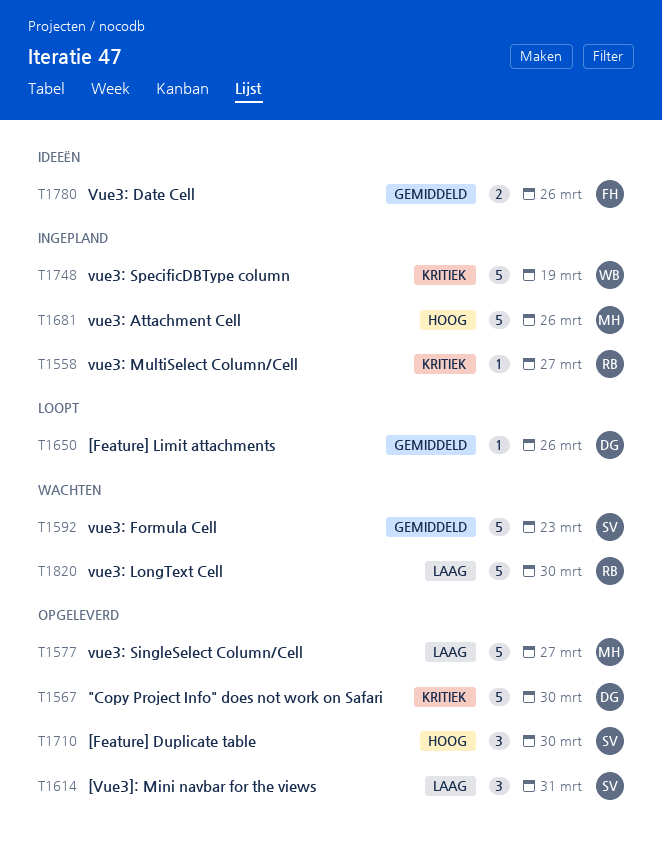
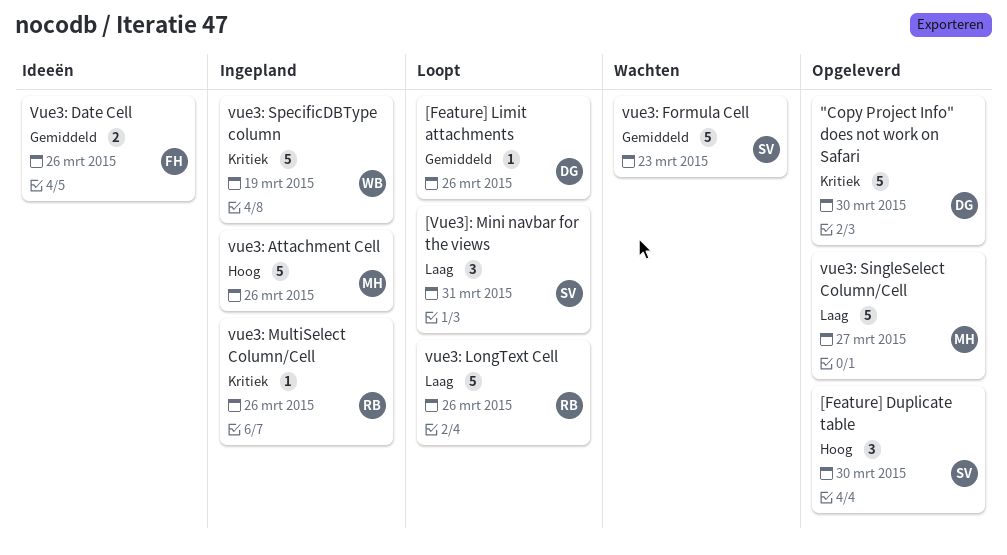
[Vue3]: Mini navbar for the views, status: Opgeleverd -> Loopt
vue3: LongText Cell, status: Wachten -> Loopt
vue3: LongText Cell, due: Mar 30 -> Mar 26
vue3: MultiSelect Column/Cell, due: Mar 27 -> Mar 26

